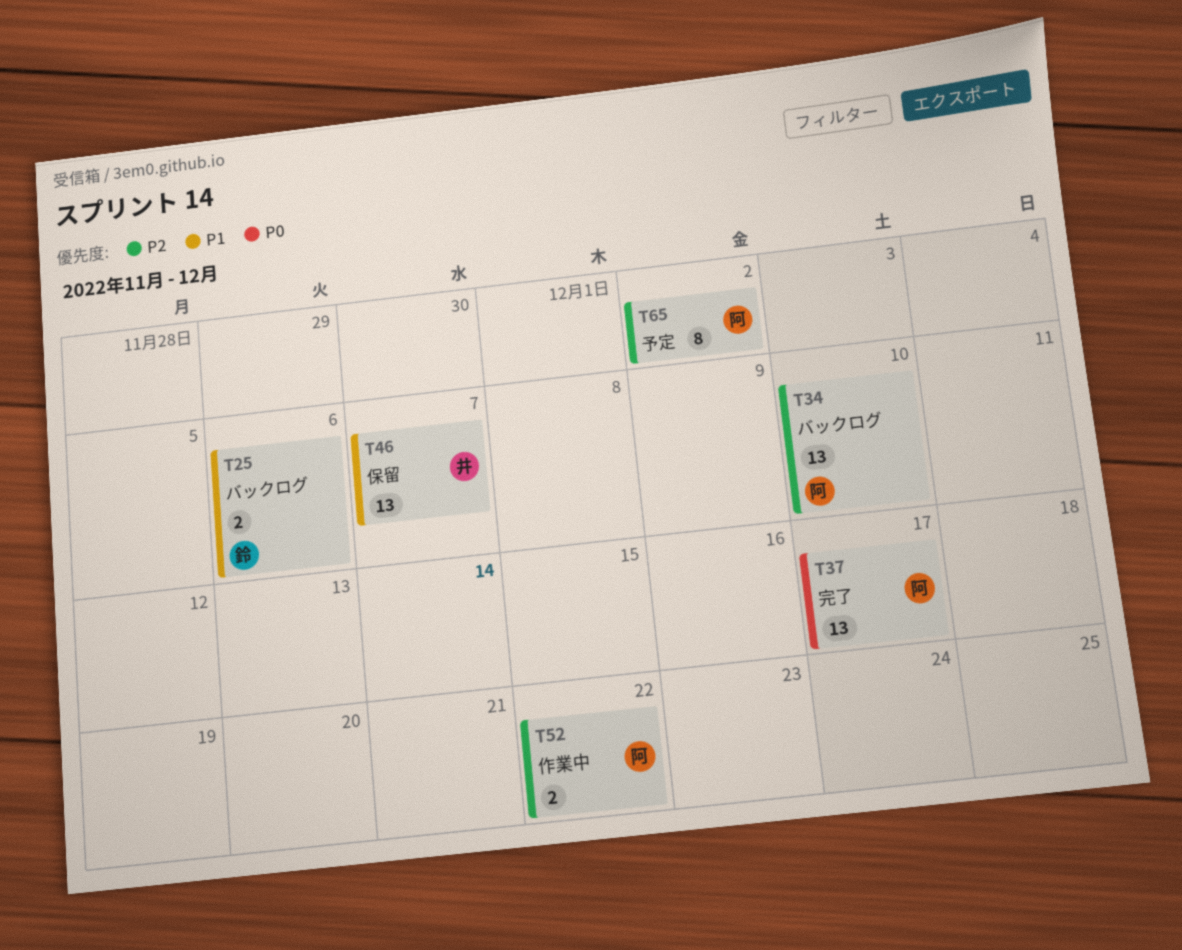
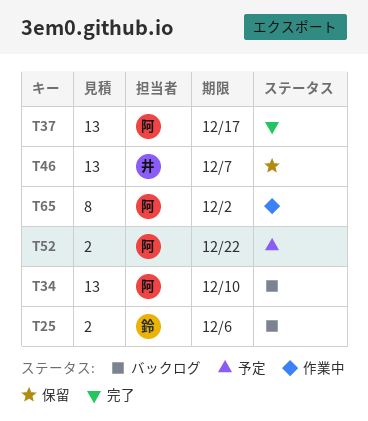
T52, status: 作業中 -> 予定
T65, status: 予定 -> 作業中

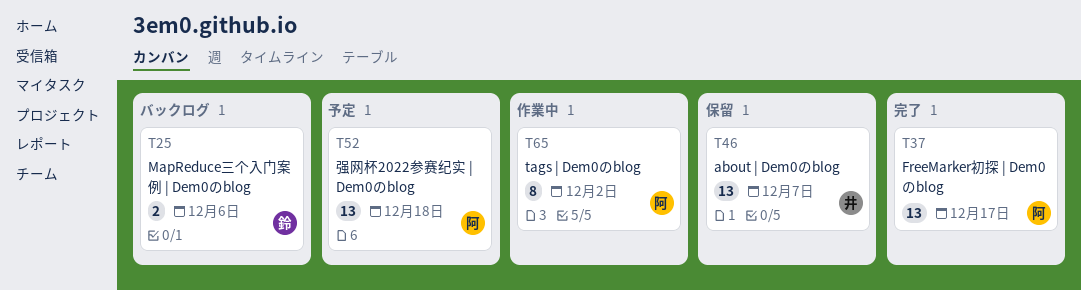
T34: present -> none
T52, estimate: 2 -> 13
T52, due: Dec 22 -> Dec 18

